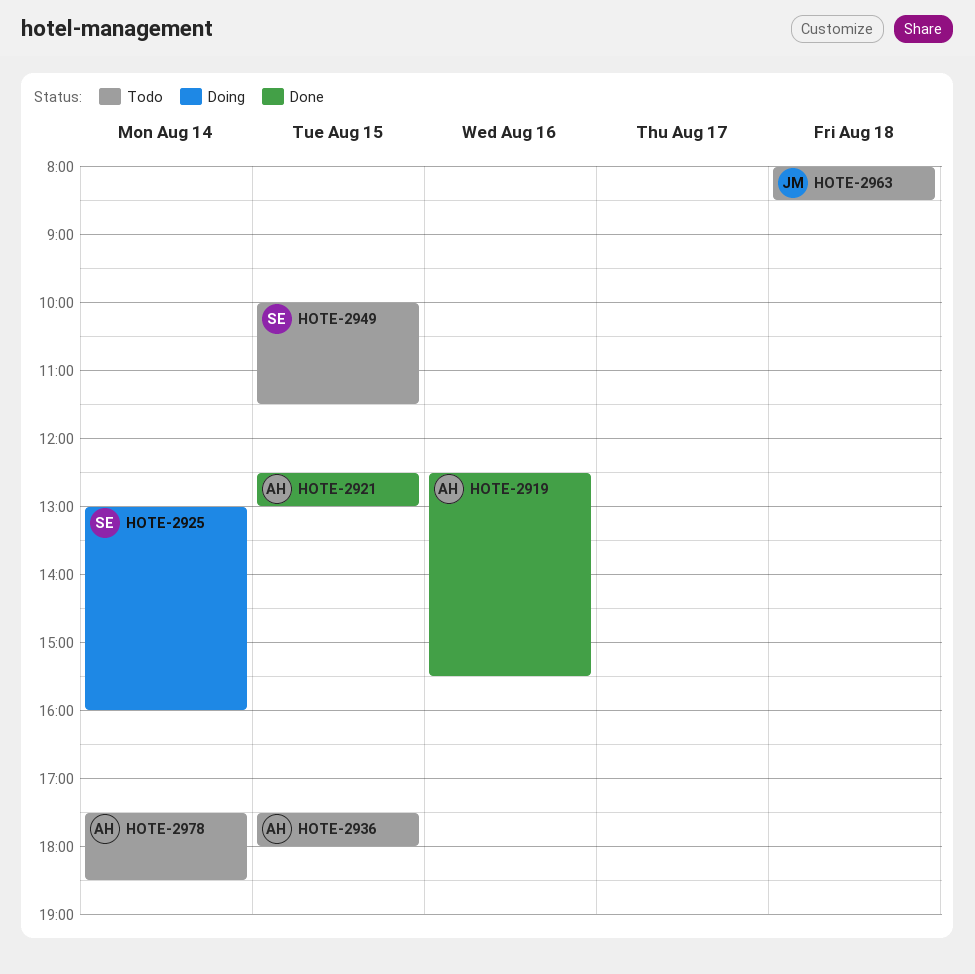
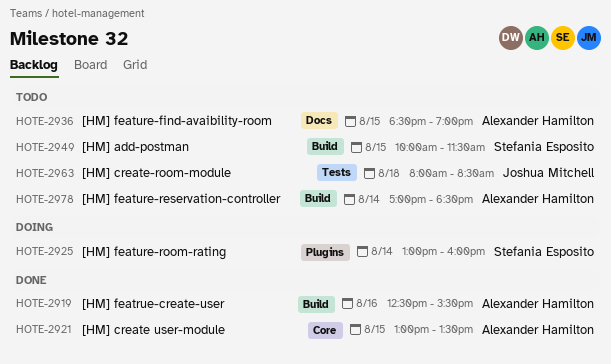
HOTE-2921, begins: 12:30 -> 13:00
HOTE-2921, ends: 13:00 -> 13:30
HOTE-2936, begins: 17:30 -> 18:30
HOTE-2936, ends: 18:00 -> 19:00
HOTE-2978, begins: 17:30 -> 17:00

